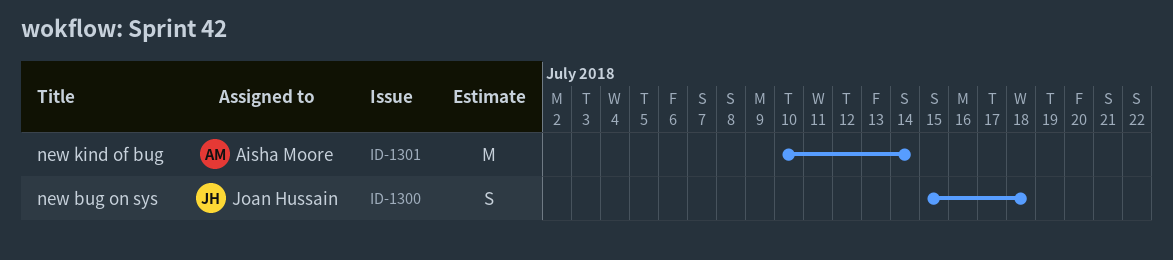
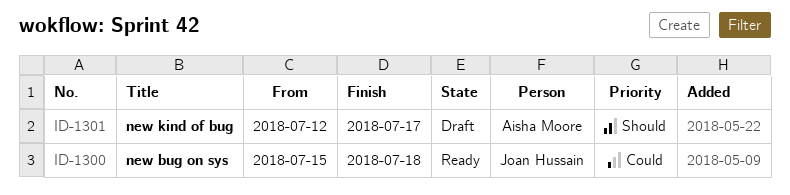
ID-1301, start: Jul 10 -> Jul 12
ID-1301, due: Jul 14 -> Jul 17

